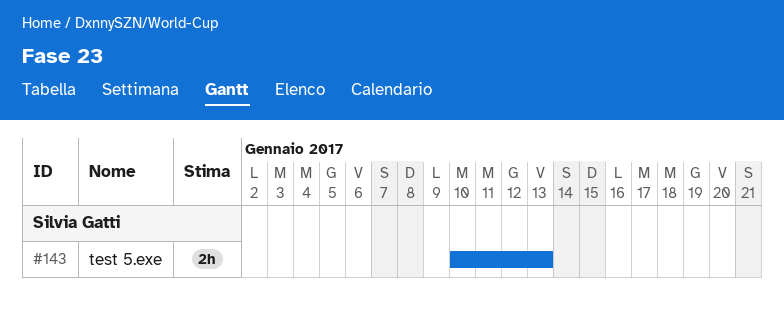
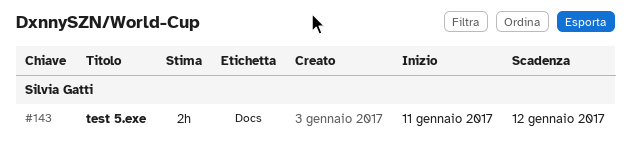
#143, start: Jan 10 -> Jan 11
#143, due: Jan 13 -> Jan 12

